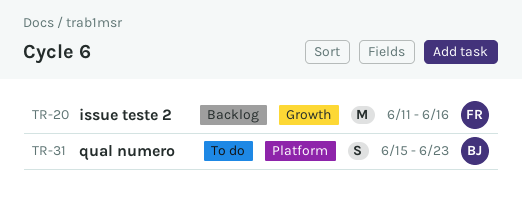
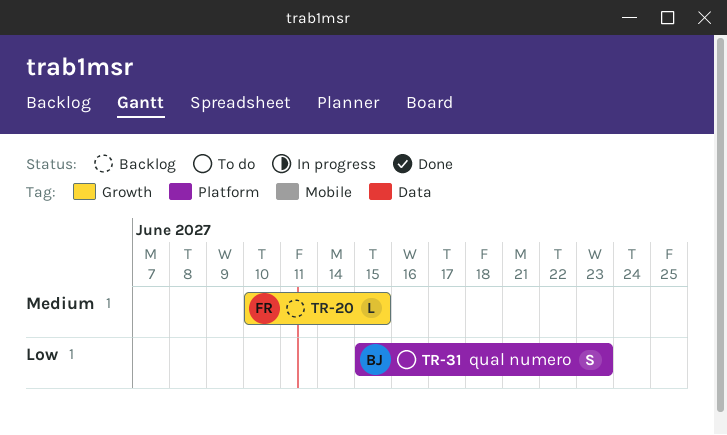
TR-20, estimate: M -> L
TR-20, start: Jun 11 -> Jun 10
TR-20, due: Jun 16 -> Jun 15

